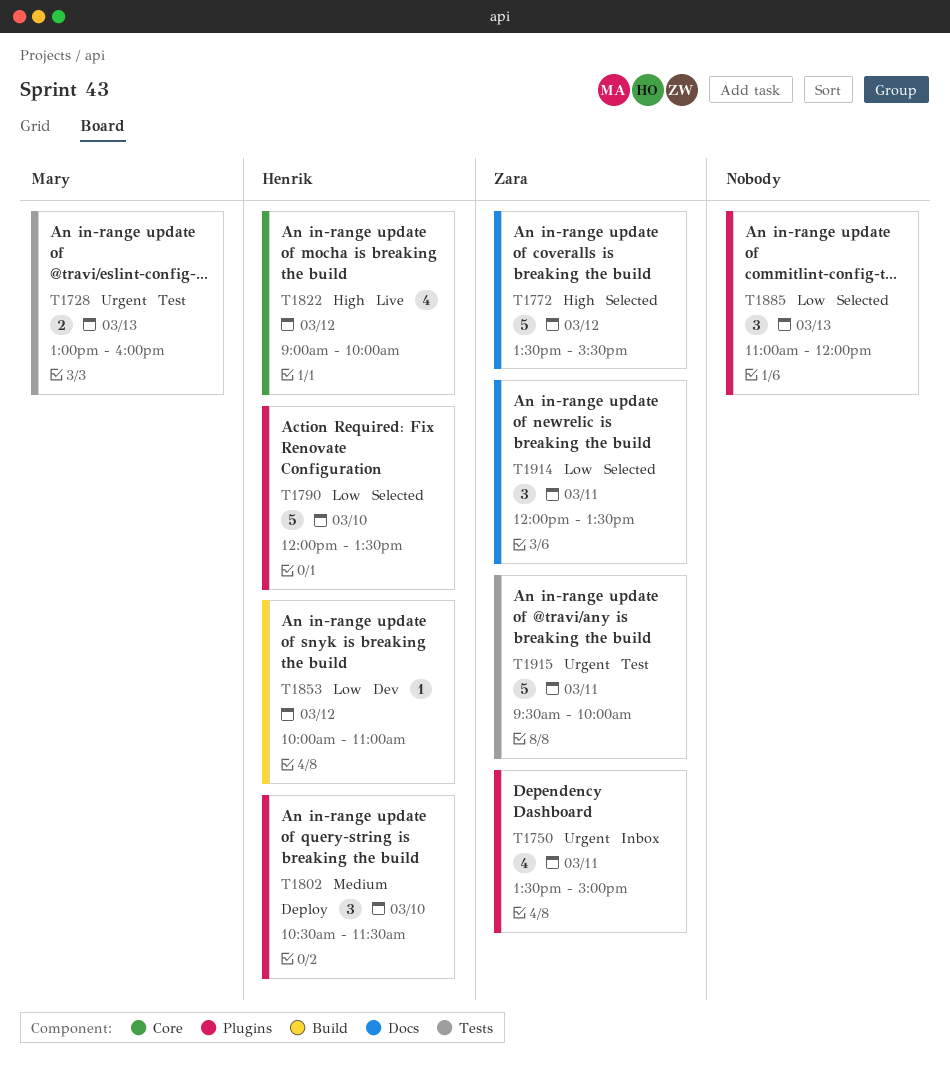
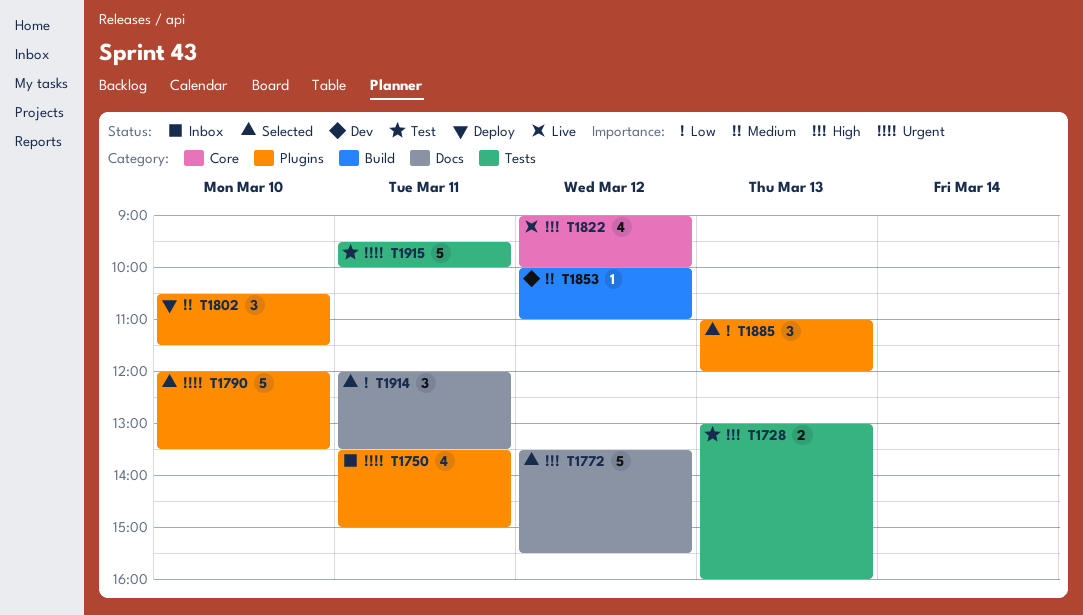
T1728, priority: Urgent -> High
T1790, priority: Low -> Urgent
T1853, priority: Low -> Medium

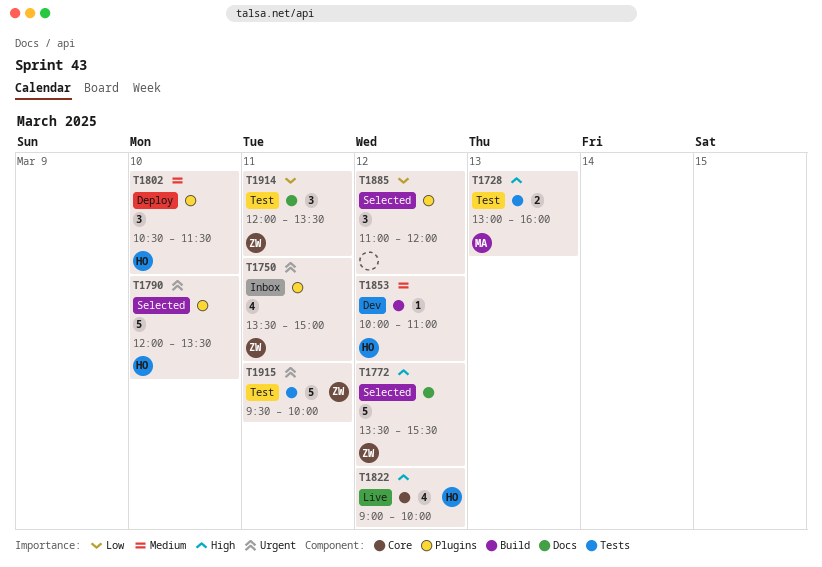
T1885, day: Mar 13 -> Mar 12
T1914, status: Selected -> Test

